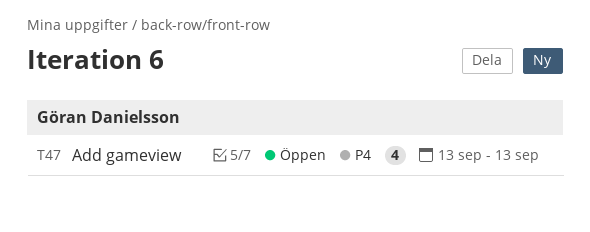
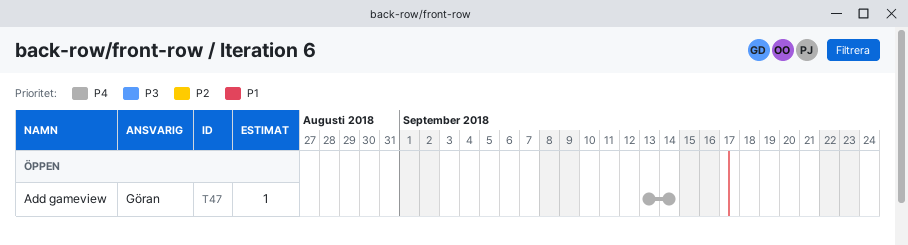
T47, estimate: 4 -> 1
T47, due: Sep 13 -> Sep 14

